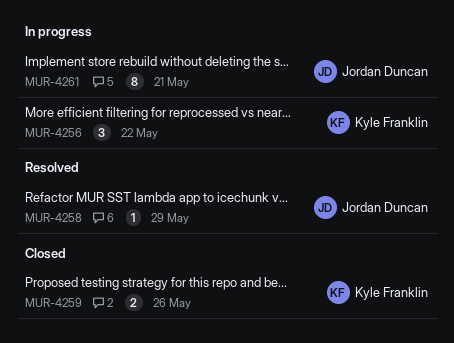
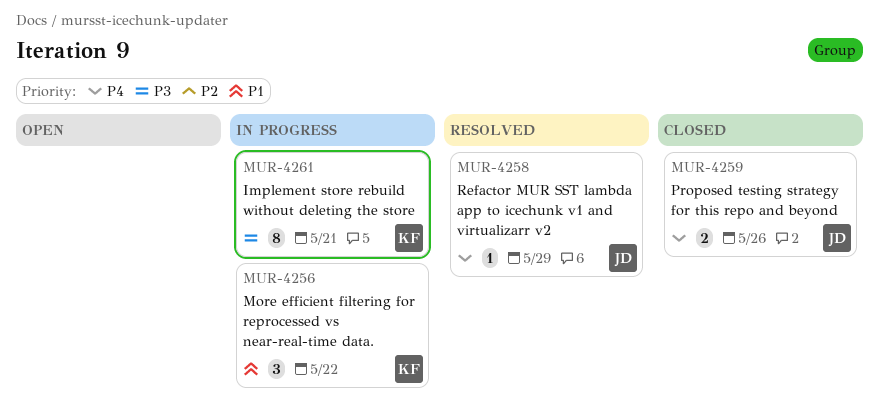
MUR-4259, owner: Kyle Franklin -> Jordan Duncan
MUR-4261, owner: Jordan Duncan -> Kyle Franklin

